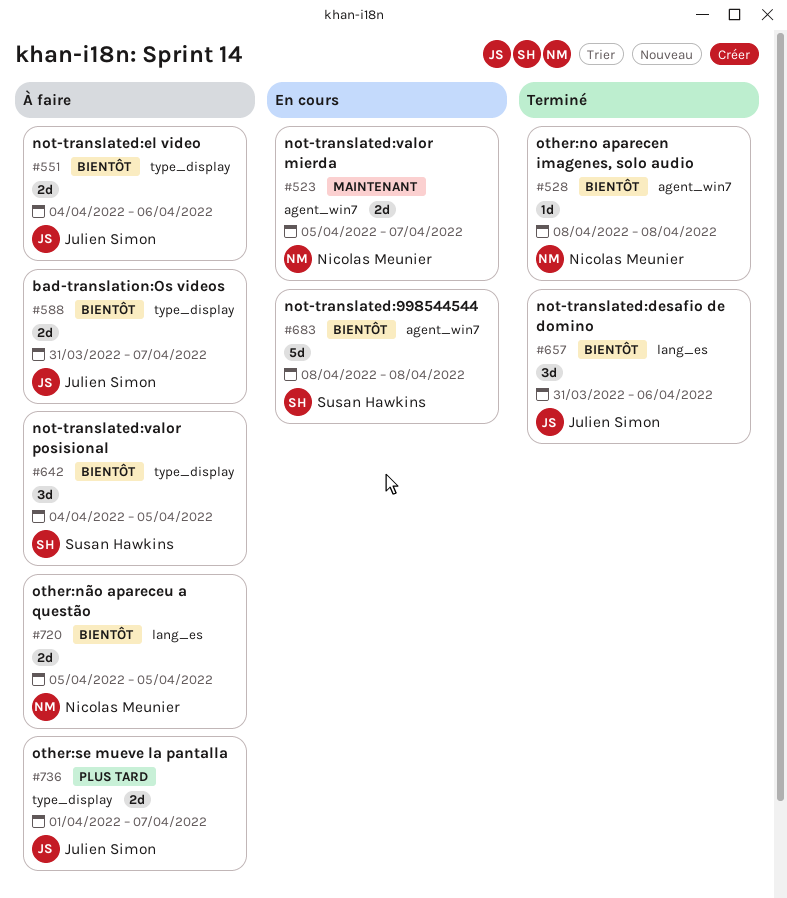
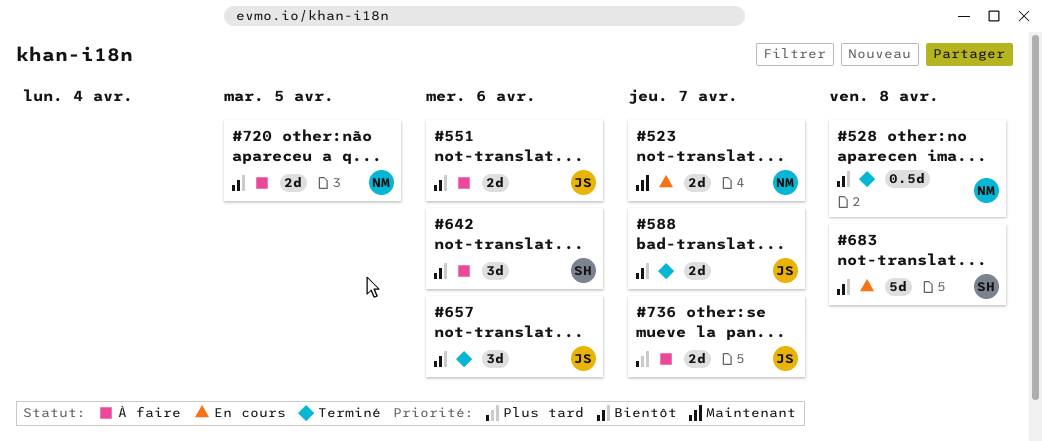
#528, estimate: 1d -> 0.5d
#588, status: À faire -> Terminé
#642, due: Apr 5 -> Apr 6

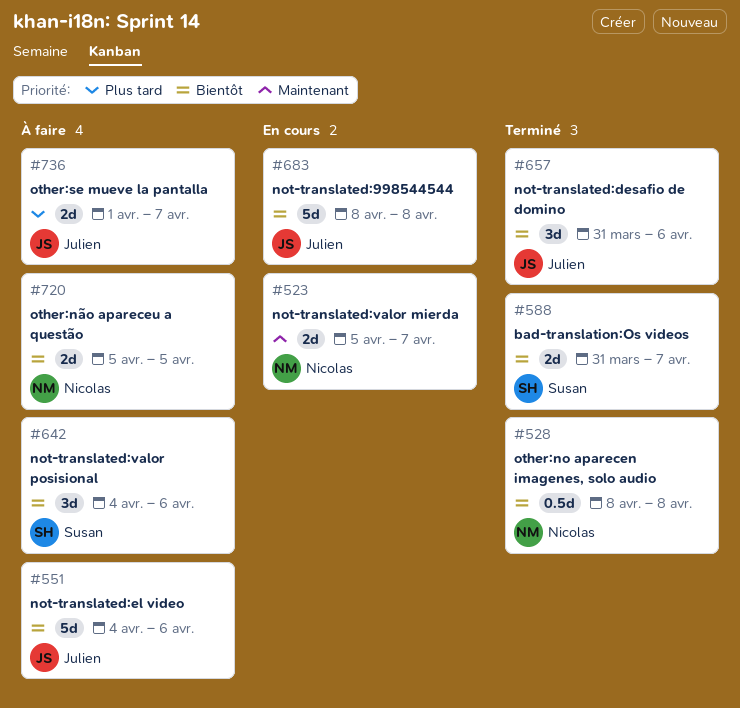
#551, estimate: 2d -> 5d
#588, owner: Julien -> Susan
#683, owner: Susan -> Julien

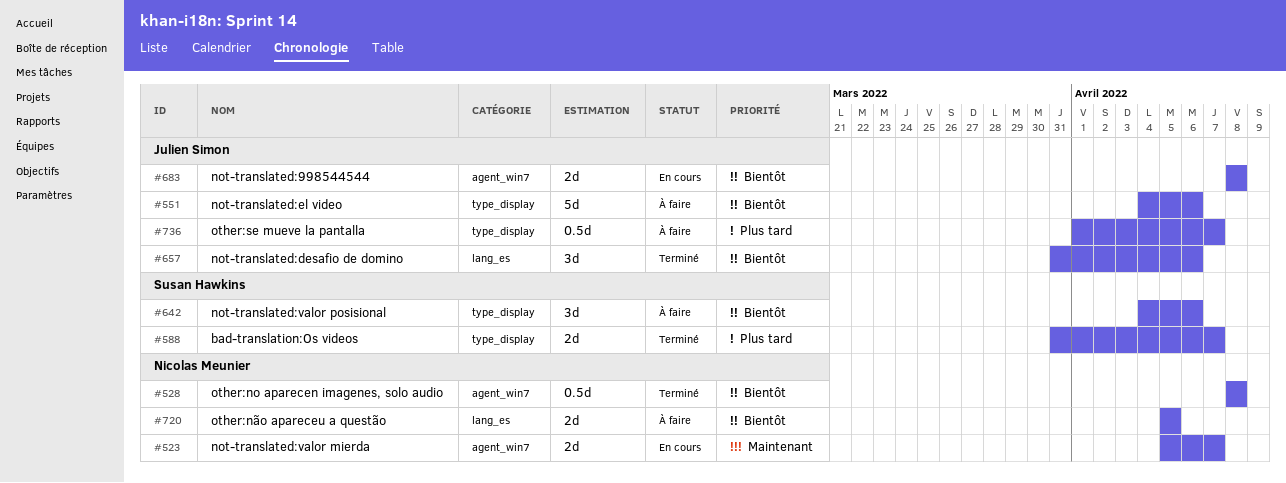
#588, priority: Bientôt -> Plus tard
#683, estimate: 5d -> 2d
#736, estimate: 2d -> 0.5d

